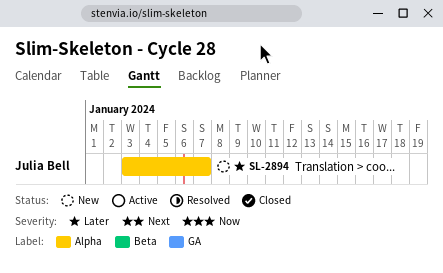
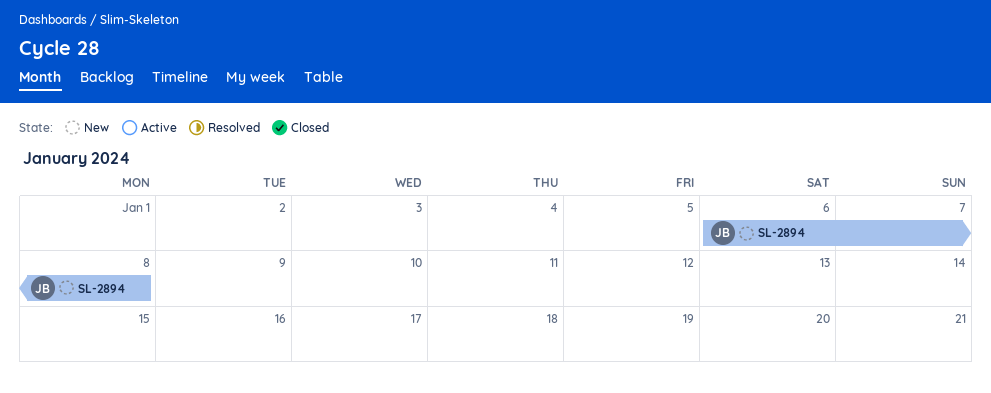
SL-2894, start: Jan 3 -> Jan 6
SL-2894, due: Jan 7 -> Jan 8

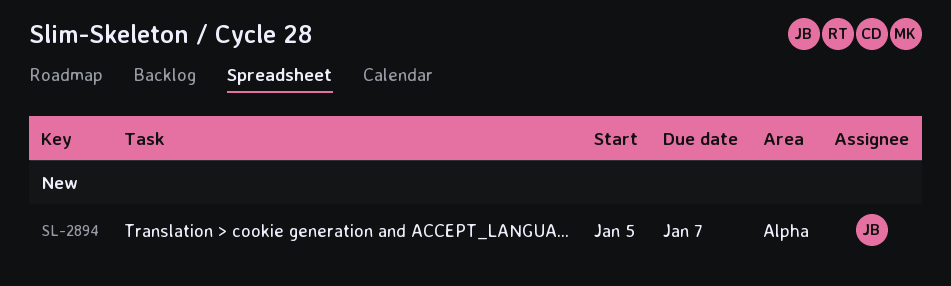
SL-2894, start: Jan 6 -> Jan 5
SL-2894, due: Jan 8 -> Jan 7

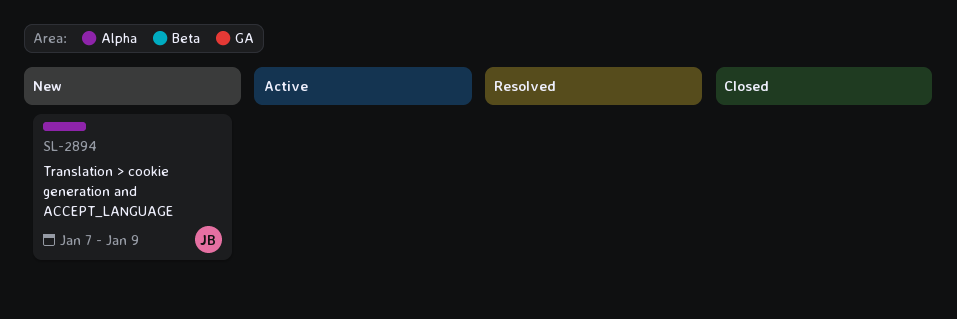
SL-2894, start: Jan 5 -> Jan 7
SL-2894, due: Jan 7 -> Jan 9

